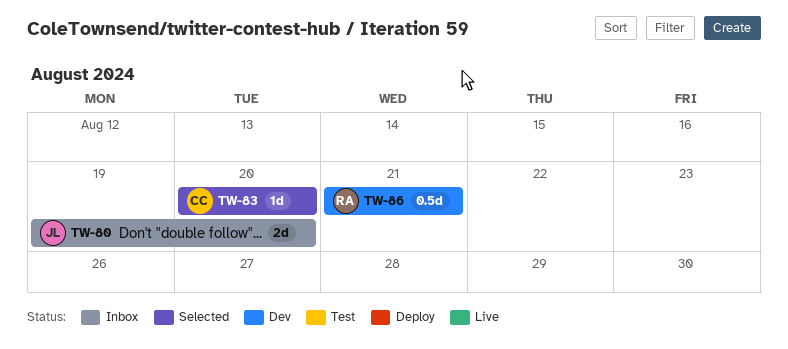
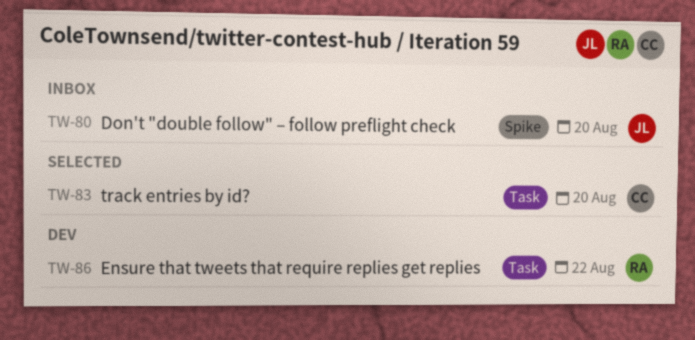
TW-86, due: Aug 21 -> Aug 22

